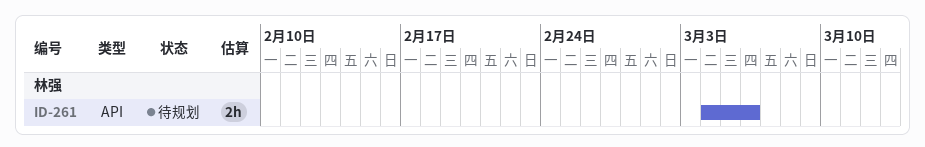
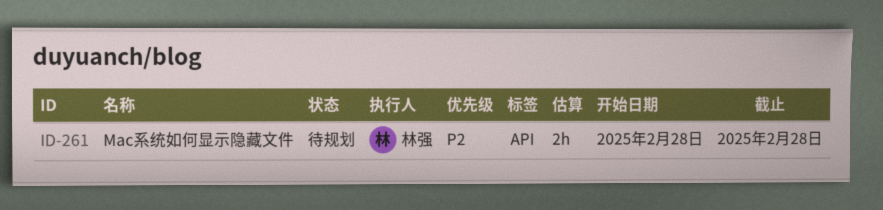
ID-261, start: Mar 4 -> Feb 28
ID-261, due: Mar 6 -> Feb 28

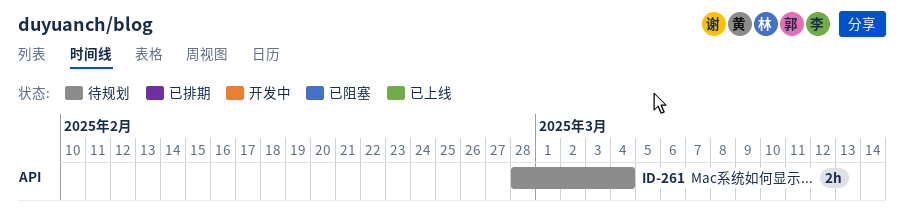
ID-261, due: Feb 28 -> Mar 4

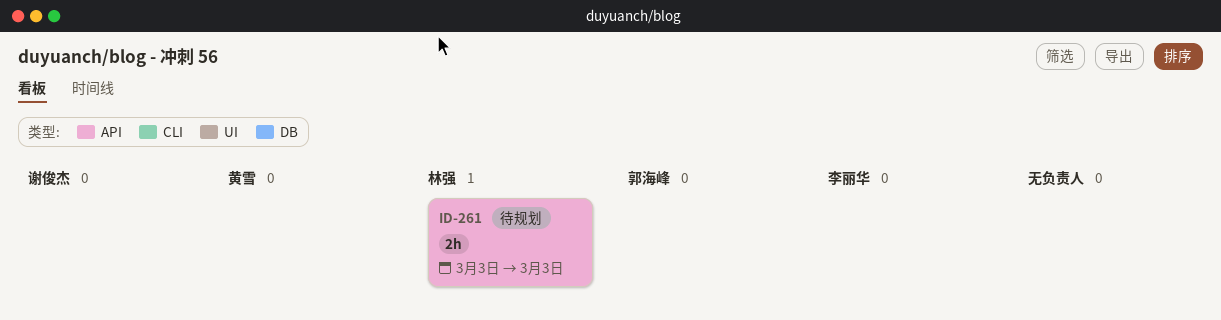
ID-261, start: Feb 28 -> Mar 3
ID-261, due: Mar 4 -> Mar 3

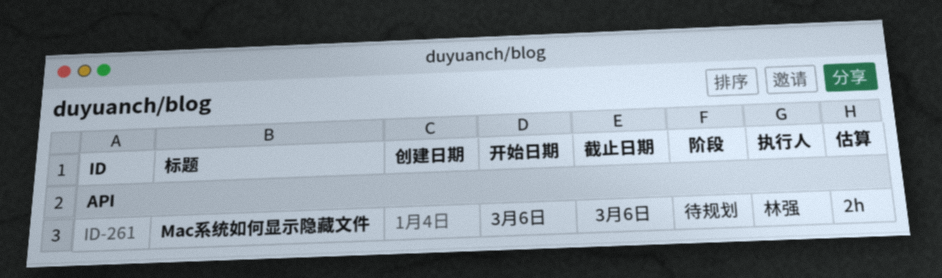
ID-261, start: Mar 3 -> Mar 6
ID-261, due: Mar 3 -> Mar 6

